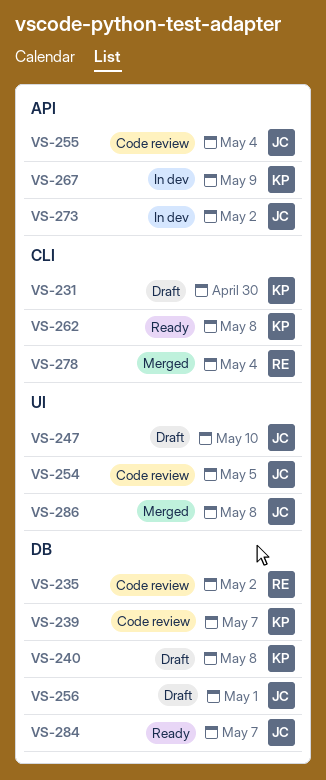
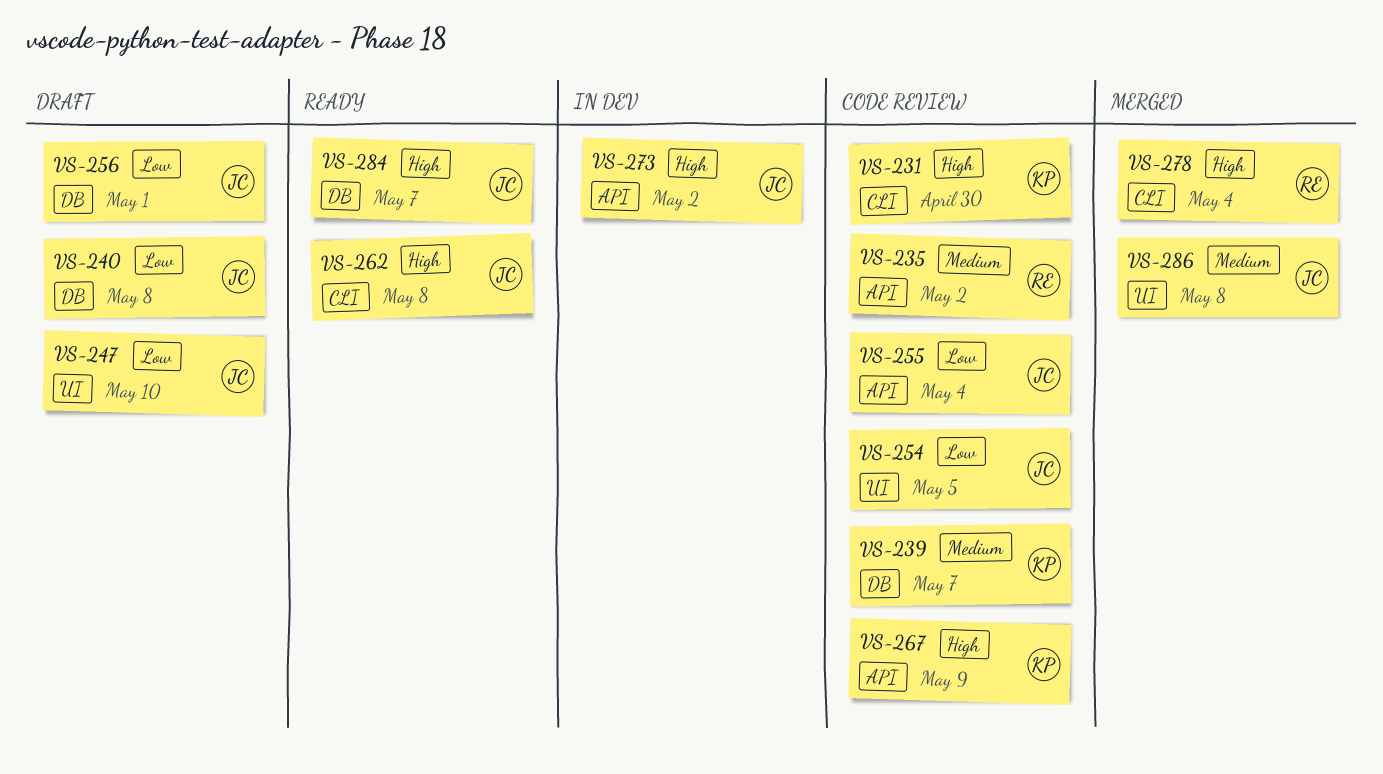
VS-231, status: Draft -> Code review
VS-235, label: DB -> API
VS-240, owner: KP -> JC
VS-262, owner: KP -> JC
VS-267, status: In dev -> Code review

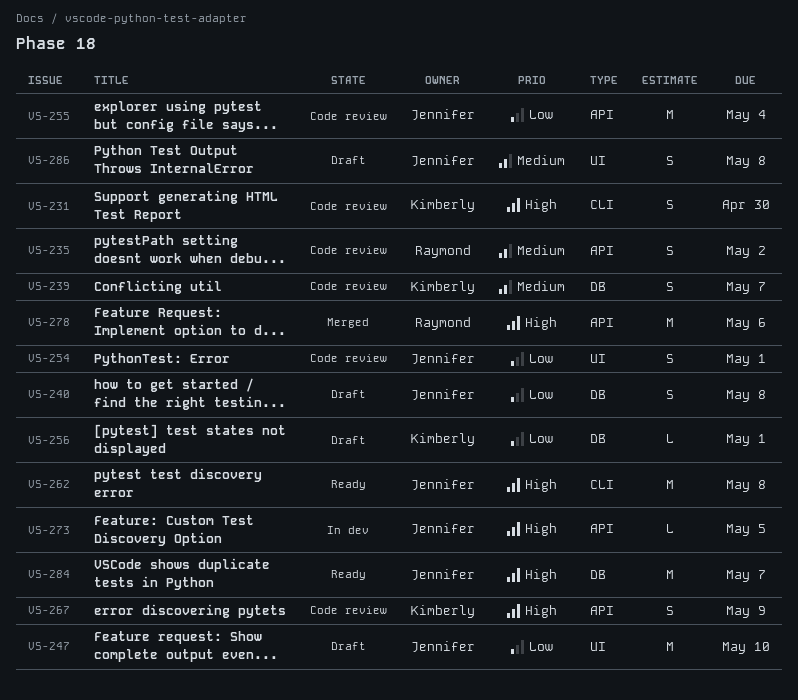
VS-254, due: May 5 -> May 1
VS-256, owner: Jennifer -> Kimberly
VS-273, due: May 2 -> May 5
VS-278, label: CLI -> API
VS-278, due: May 4 -> May 6
VS-286, status: Merged -> Draft

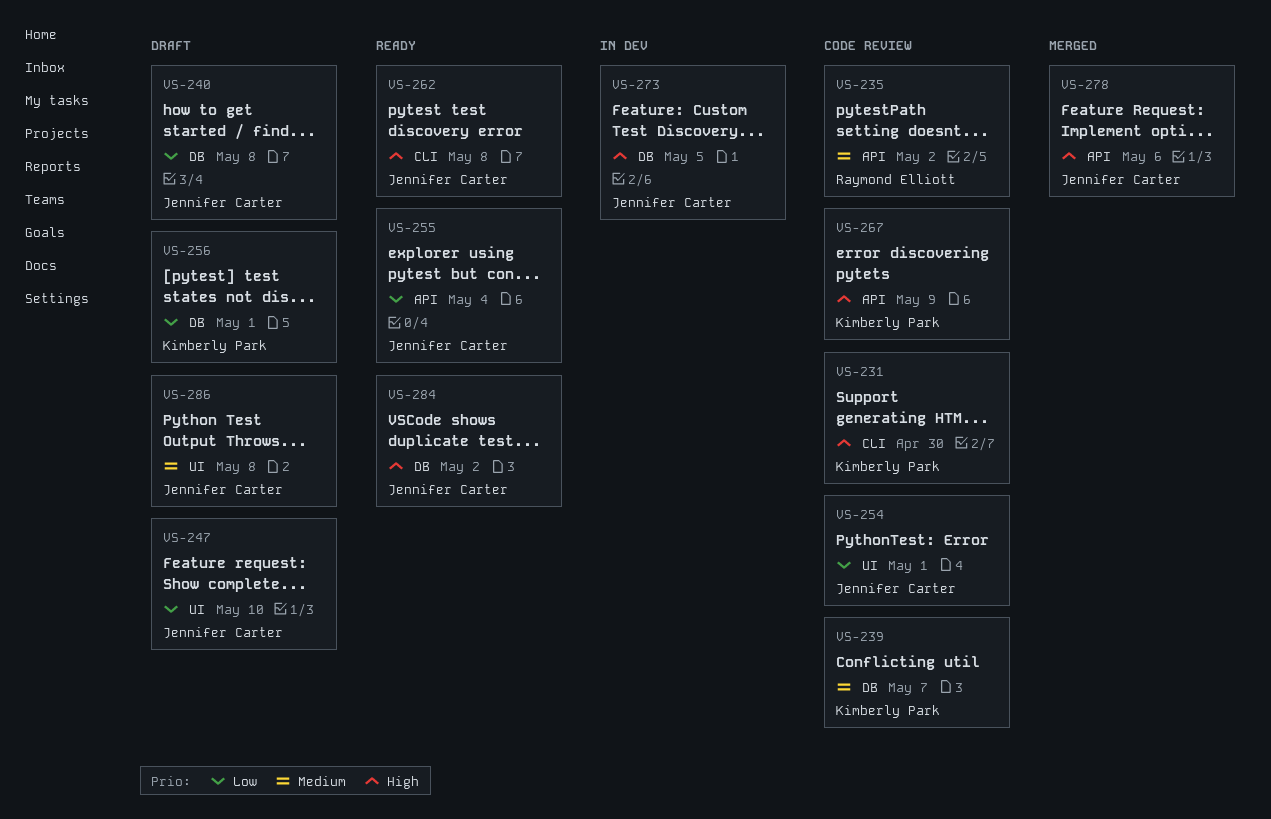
VS-255, status: Code review -> Ready
VS-273, label: API -> DB
VS-278, owner: Raymond Elliott -> Jennifer Carter
VS-284, due: May 7 -> May 2

